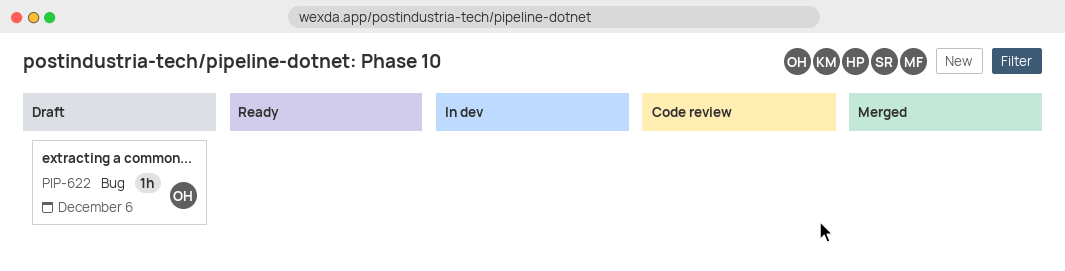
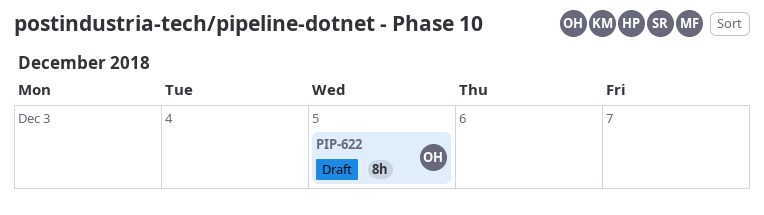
PIP-622, estimate: 1h -> 8h
PIP-622, due: Dec 6 -> Dec 5

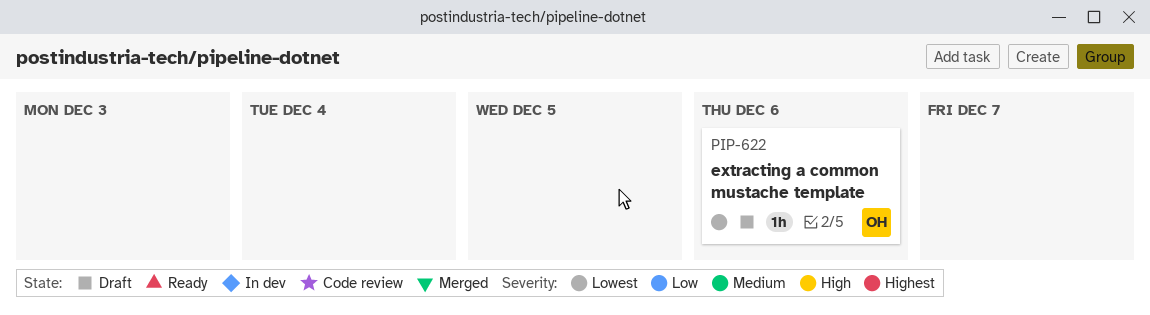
PIP-622, estimate: 8h -> 1h
PIP-622, due: Dec 5 -> Dec 6

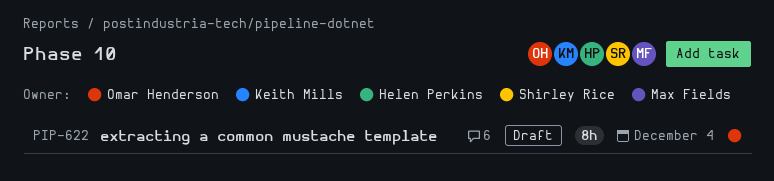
PIP-622, estimate: 1h -> 8h
PIP-622, due: Dec 6 -> Dec 4

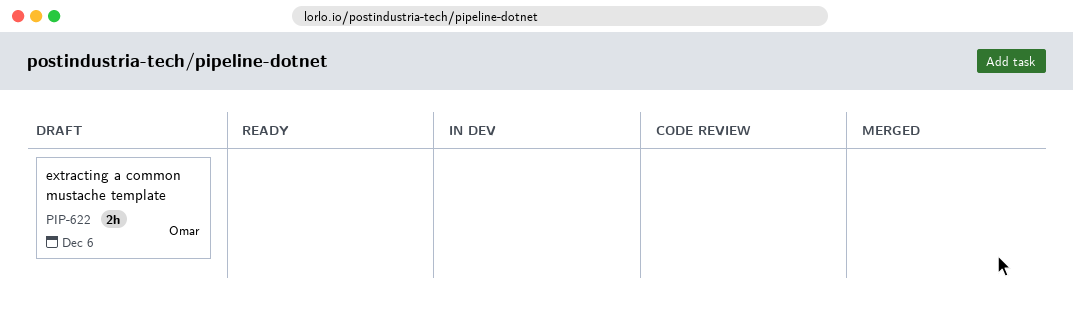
PIP-622, estimate: 8h -> 2h
PIP-622, due: Dec 4 -> Dec 6

